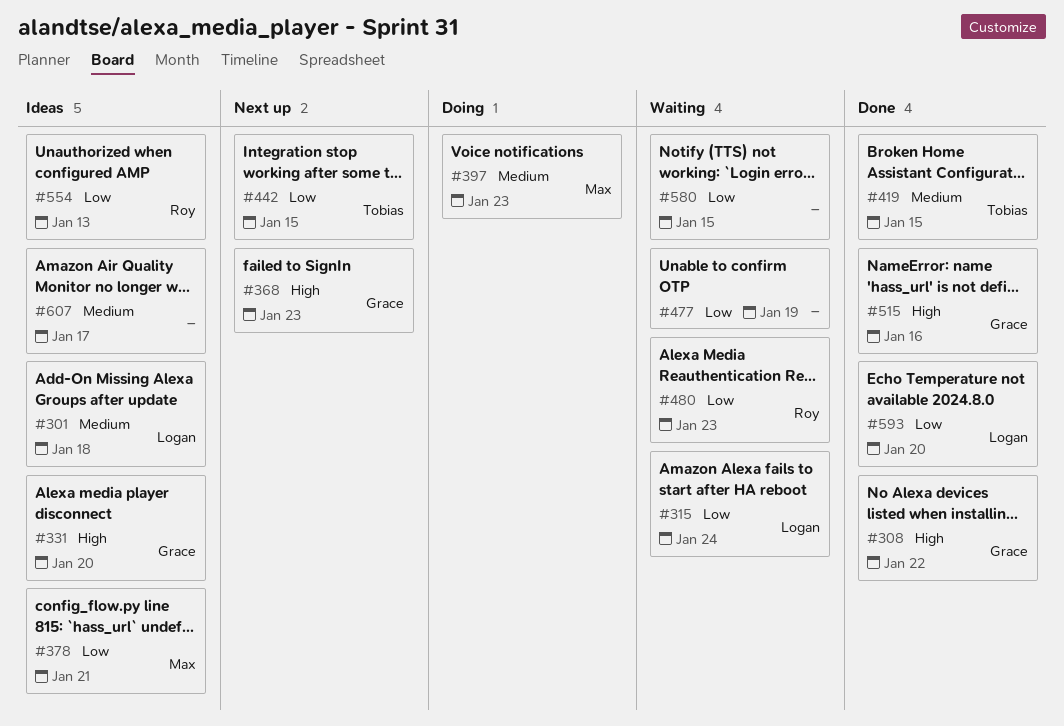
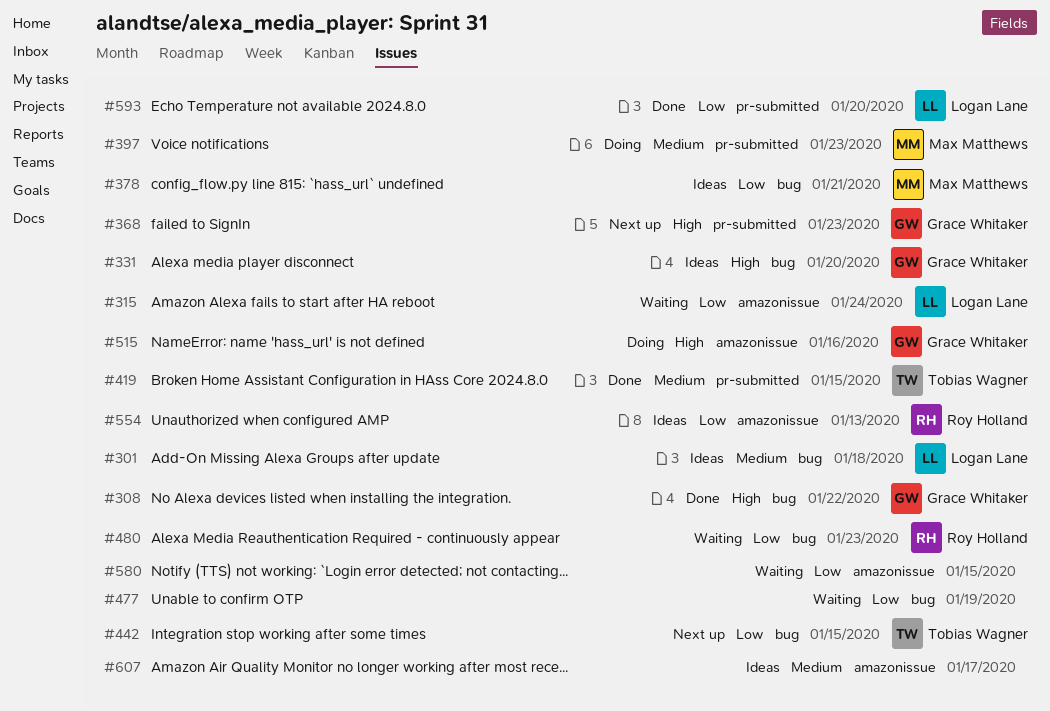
#515, status: Done -> Doing

